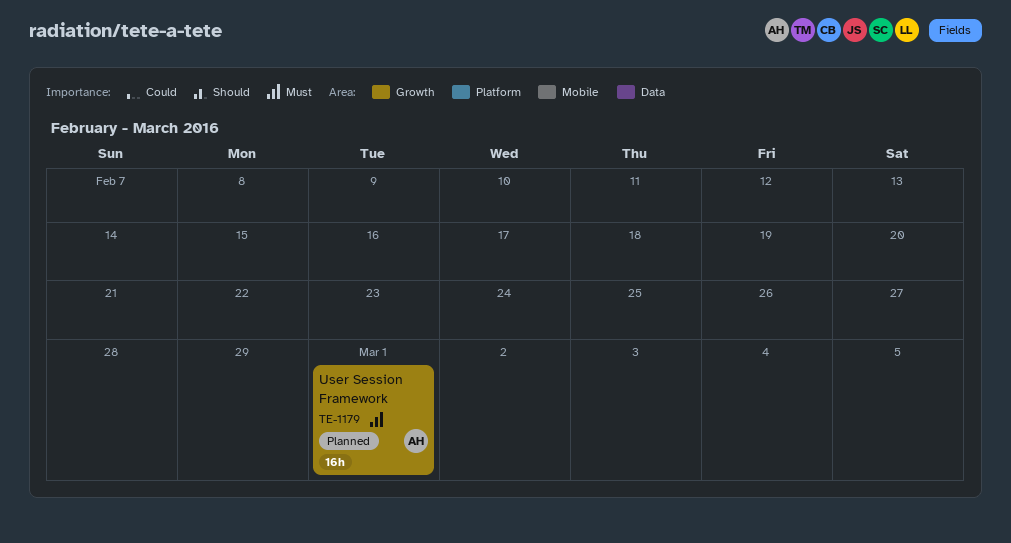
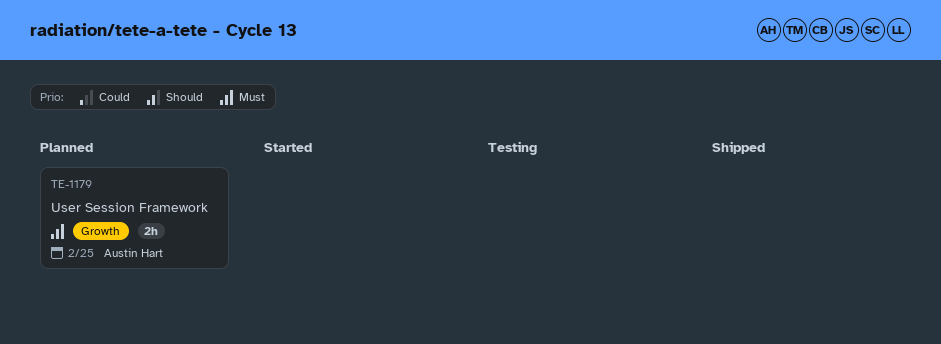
TE-1179, estimate: 16h -> 2h
TE-1179, due: Mar 1 -> Feb 25

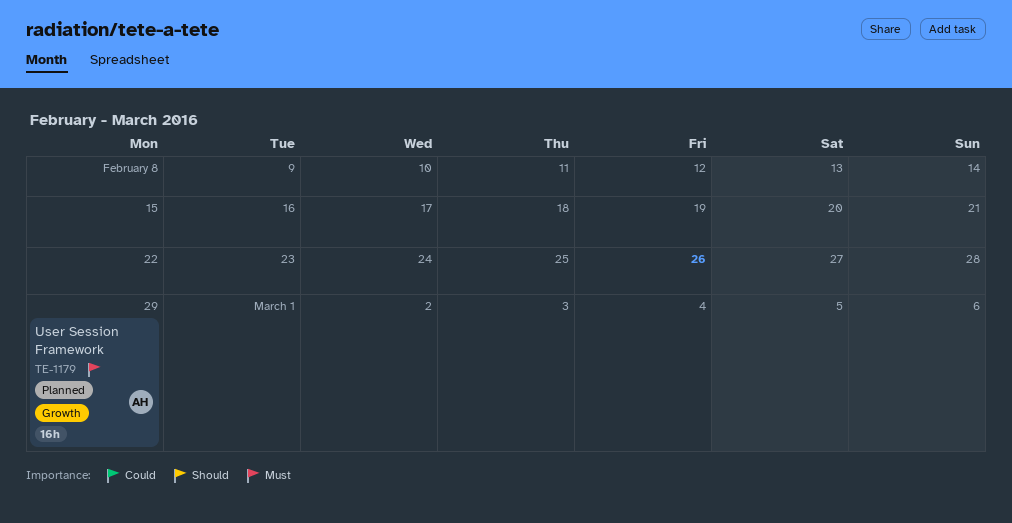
TE-1179, estimate: 2h -> 16h
TE-1179, due: Feb 25 -> Feb 29

